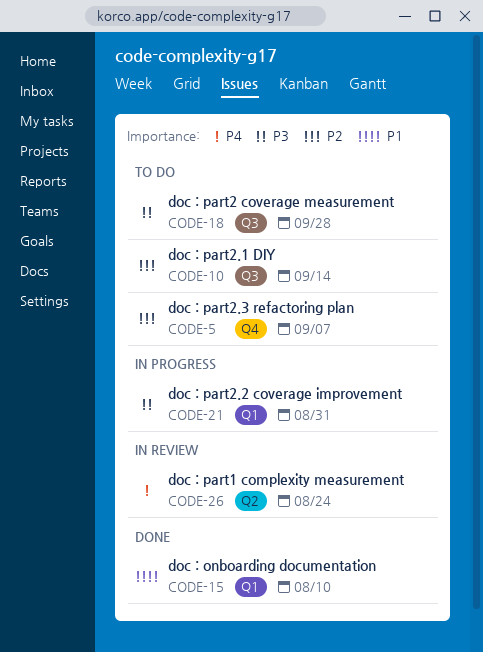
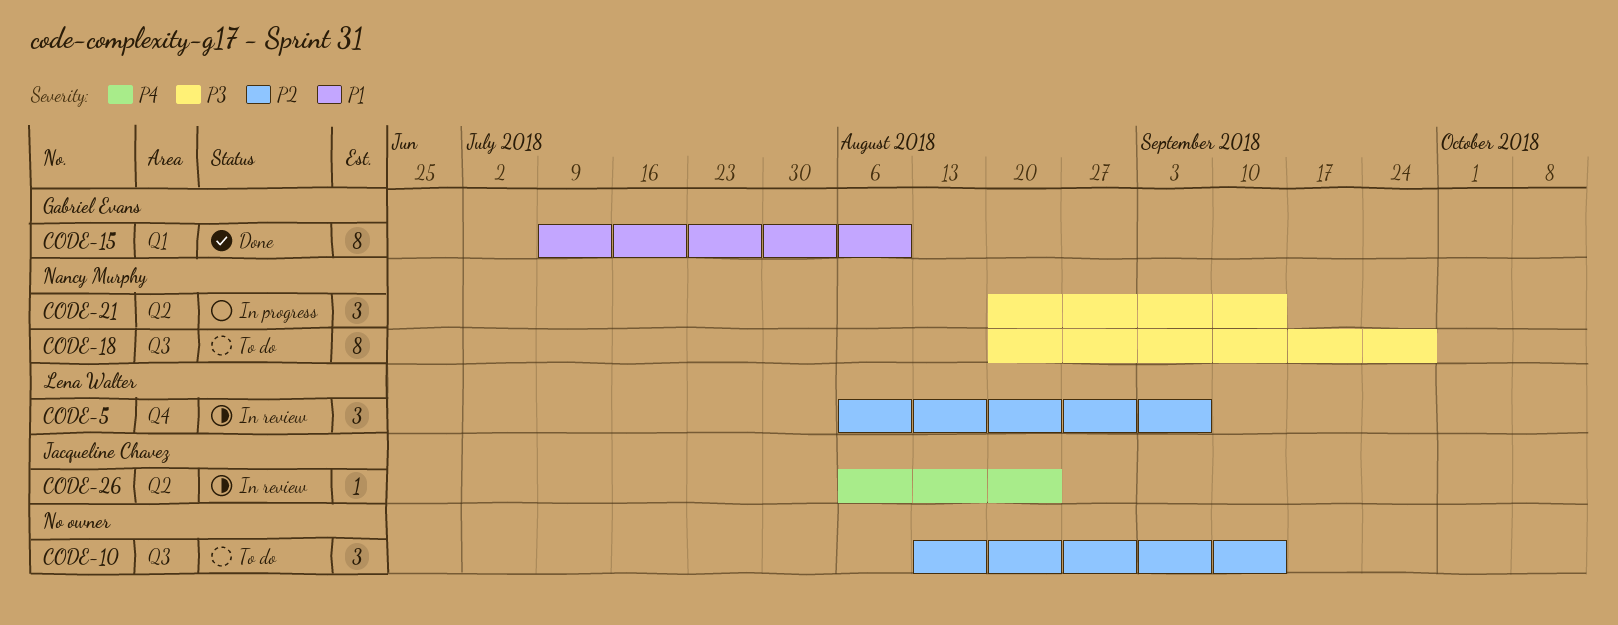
CODE-5, status: To do -> In review
CODE-21, label: Q1 -> Q2
CODE-21, due: Aug 31 -> Sep 14

